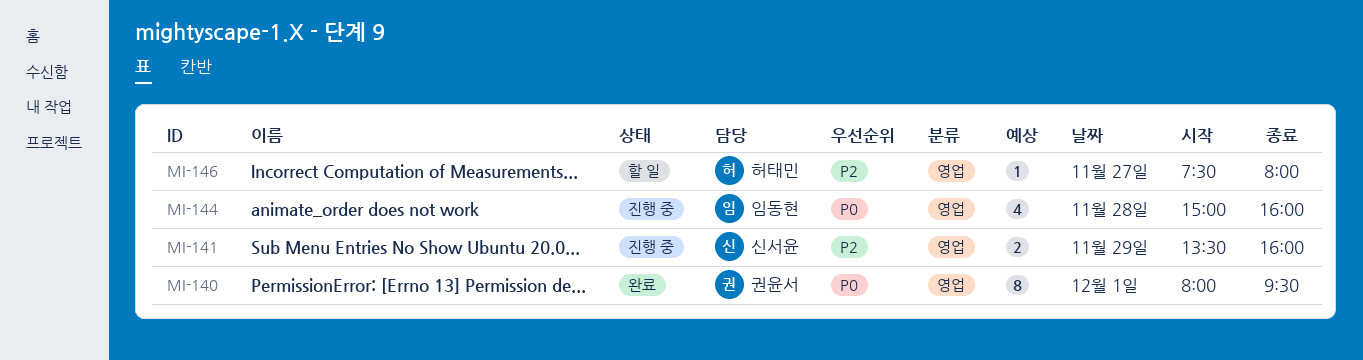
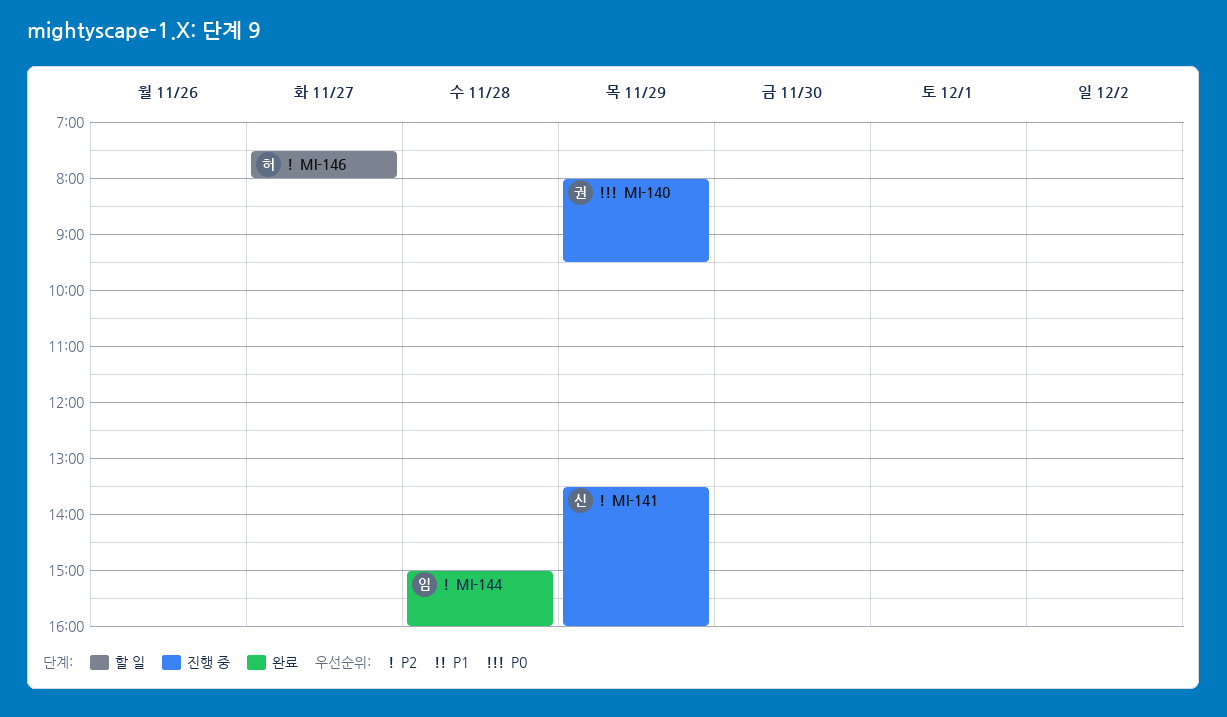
MI-140, status: 완료 -> 진행 중
MI-140, day: Dec 1 -> Nov 29
MI-144, status: 진행 중 -> 완료
MI-144, priority: P0 -> P2

